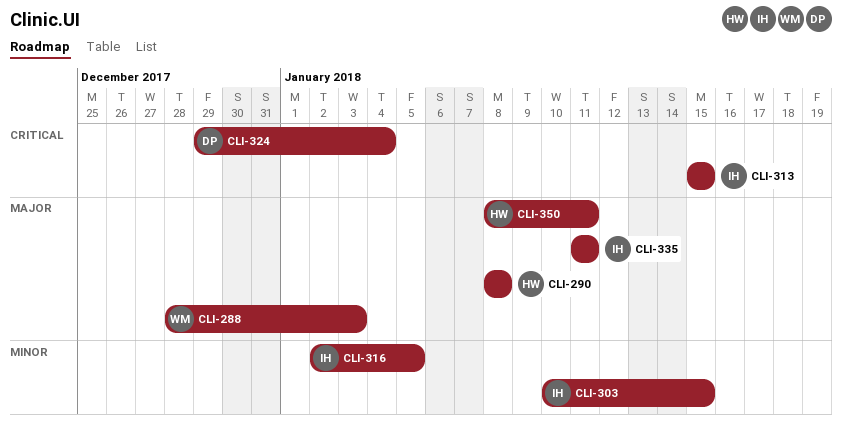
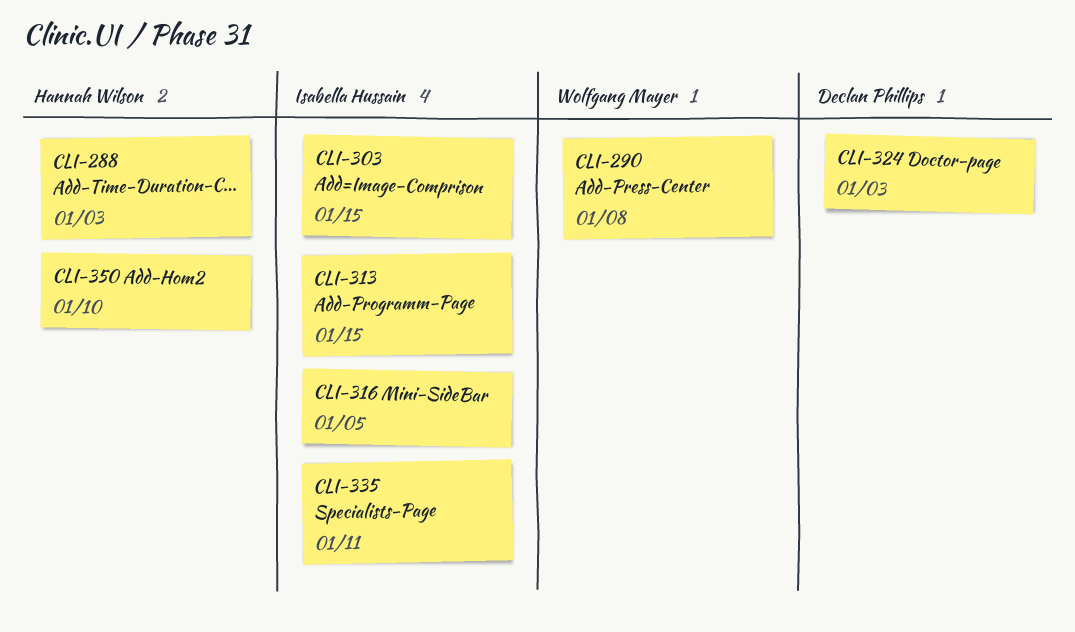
CLI-288, owner: Wolfgang Mayer -> Hannah Wilson
CLI-290, owner: Hannah Wilson -> Wolfgang Mayer
CLI-324, due: Jan 4 -> Jan 3
CLI-350, due: Jan 11 -> Jan 10

